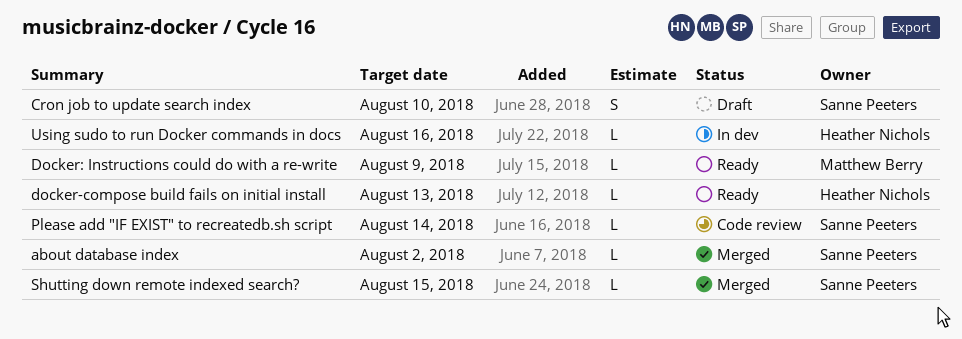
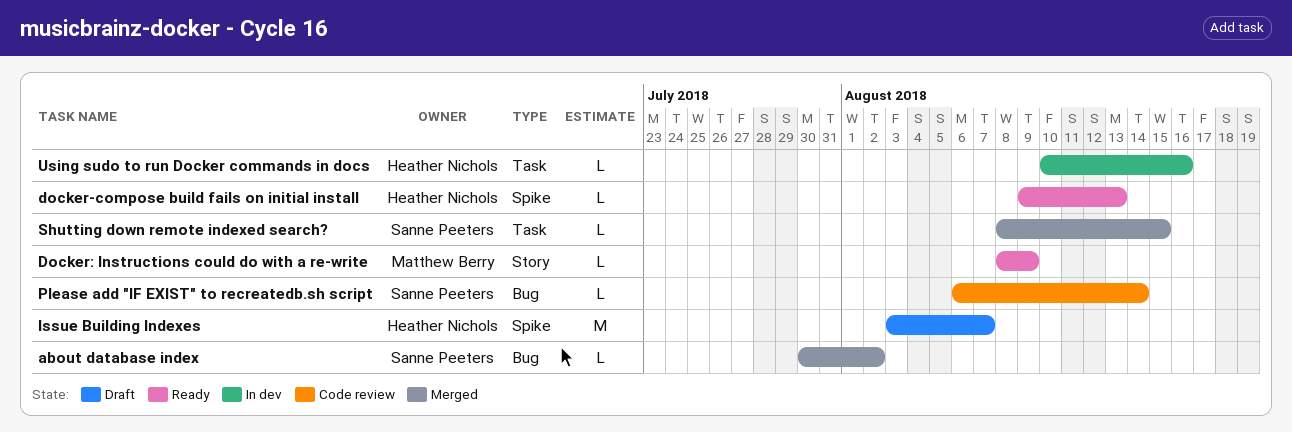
Cron job to update search index: present -> none
Issue Building Indexes: none -> present

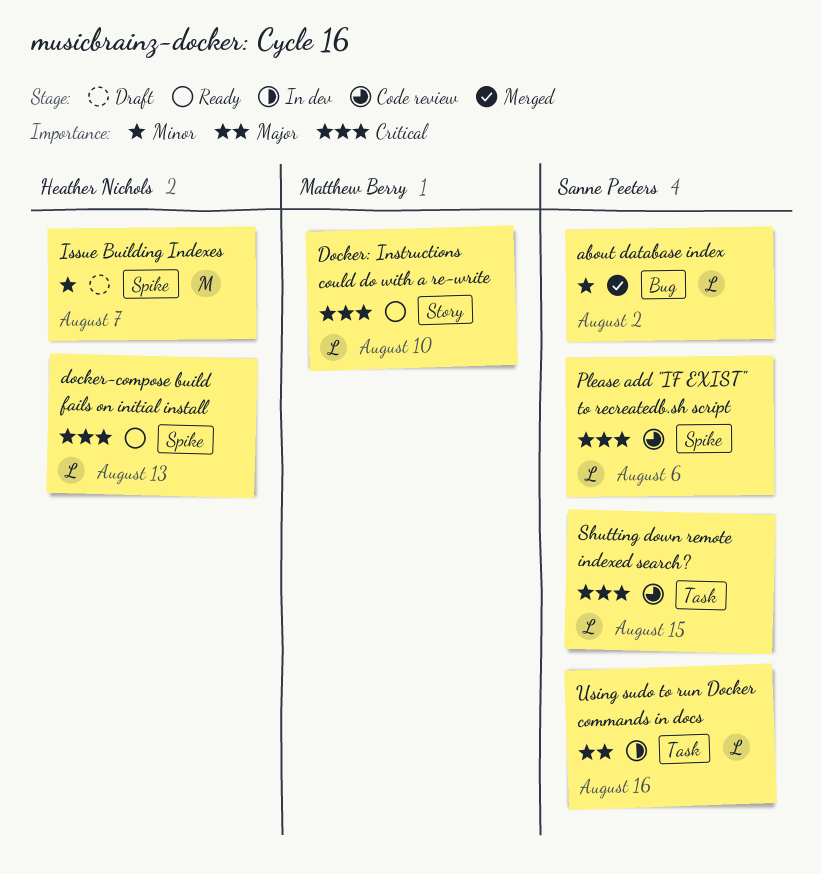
Docker: Instructions could do with a re-write, due: Aug 9 -> Aug 10
Please add "IF EXIST" to recreatedb.sh script, label: Bug -> Spike
Please add "IF EXIST" to recreatedb.sh script, due: Aug 14 -> Aug 6
Shutting down remote indexed search?, status: Merged -> Code review
Using sudo to run Docker commands in docs, owner: Heather Nichols -> Sanne Peeters

